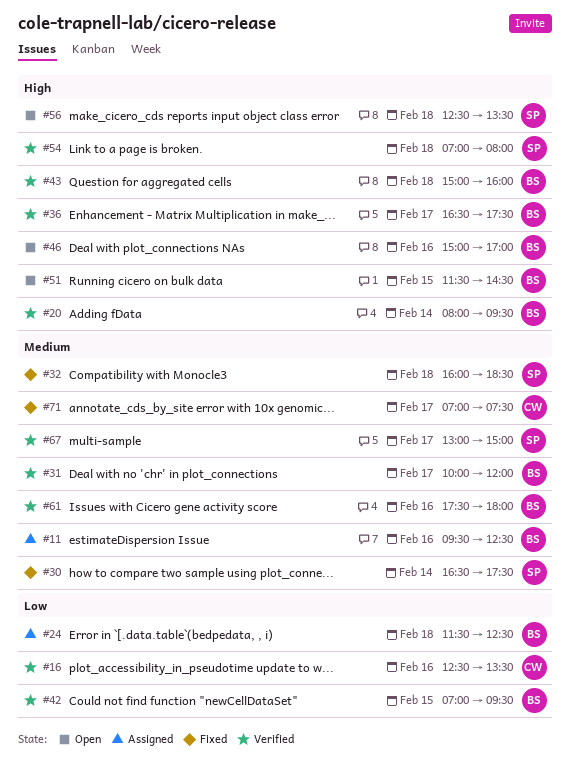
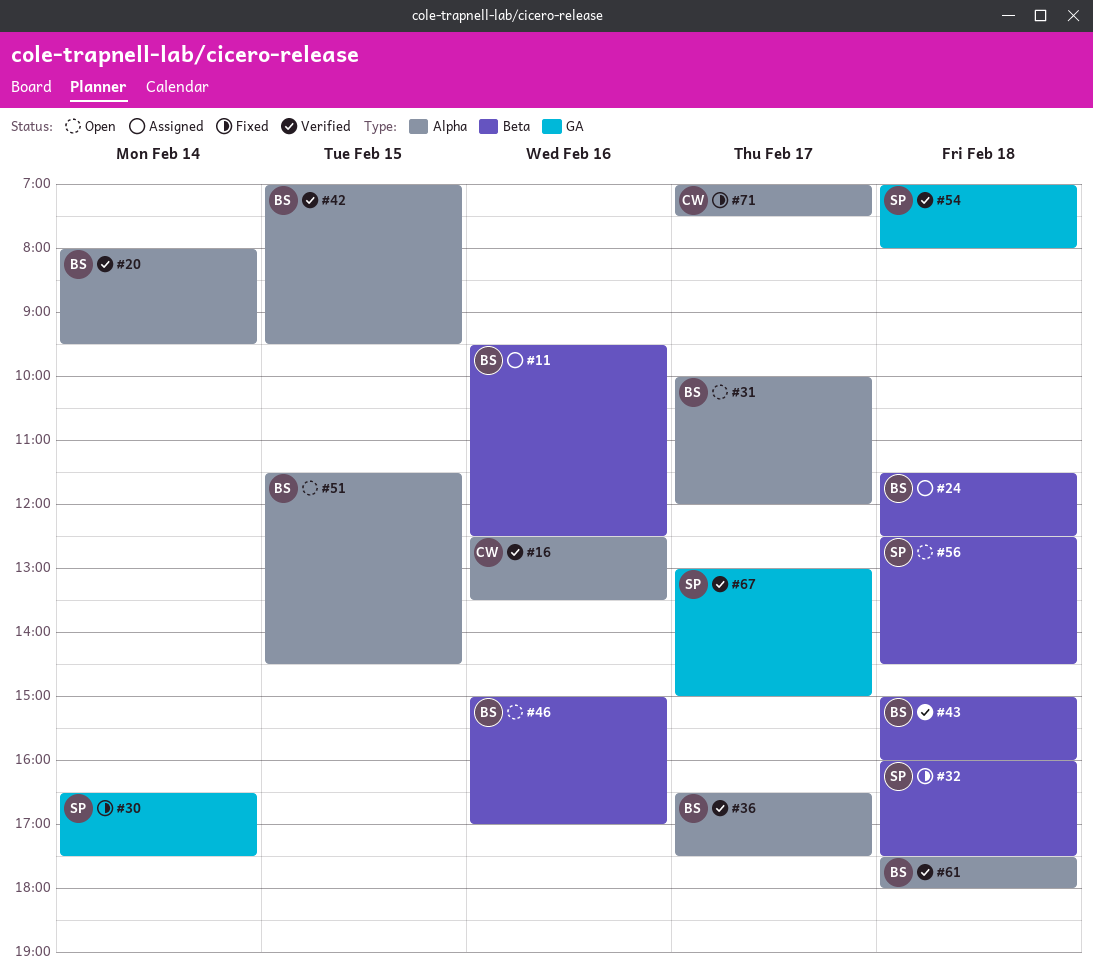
#31, status: Verified -> Open
#32, ends: 18:30 -> 17:30
#56, ends: 13:30 -> 14:30
#61, day: Feb 16 -> Feb 18

